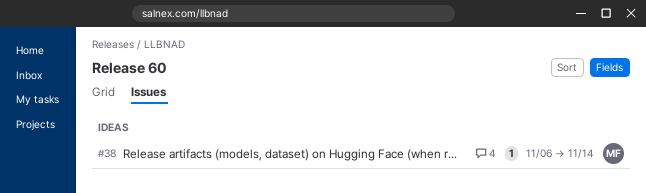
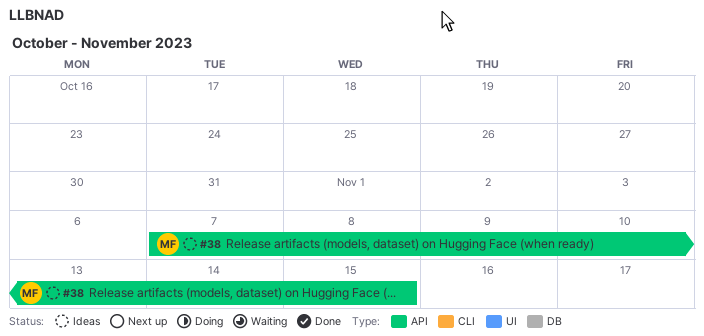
#38, start: Nov 6 -> Nov 7
#38, due: Nov 14 -> Nov 15

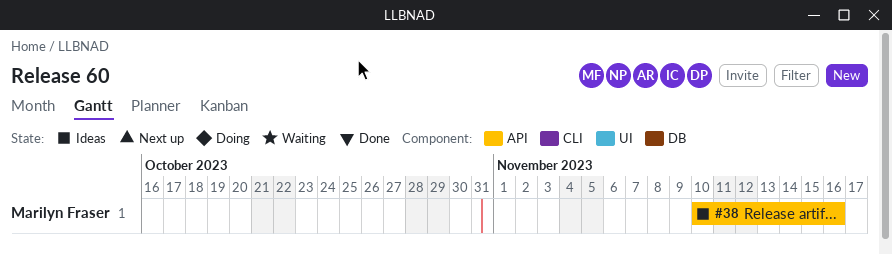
#38, start: Nov 7 -> Nov 10
#38, due: Nov 15 -> Nov 16

